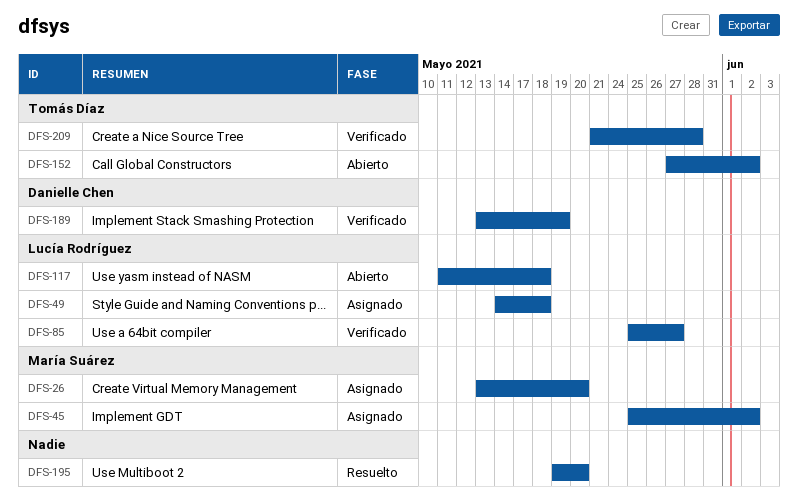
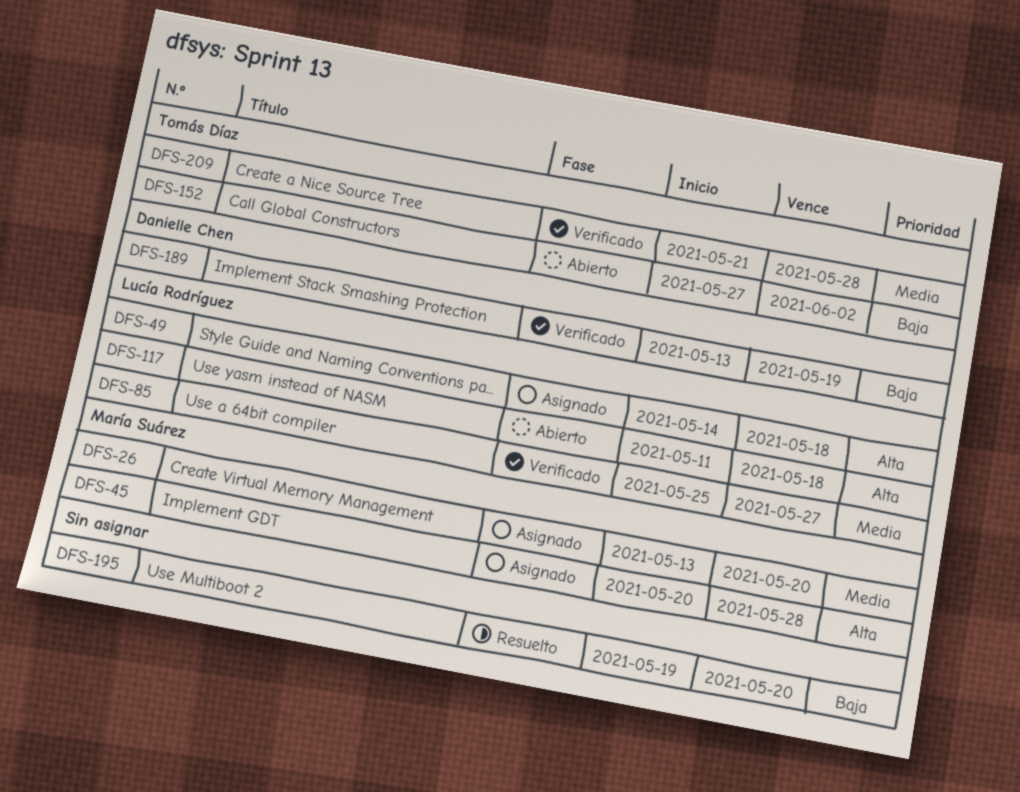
DFS-45, start: May 25 -> May 20
DFS-45, due: Jun 2 -> May 28

